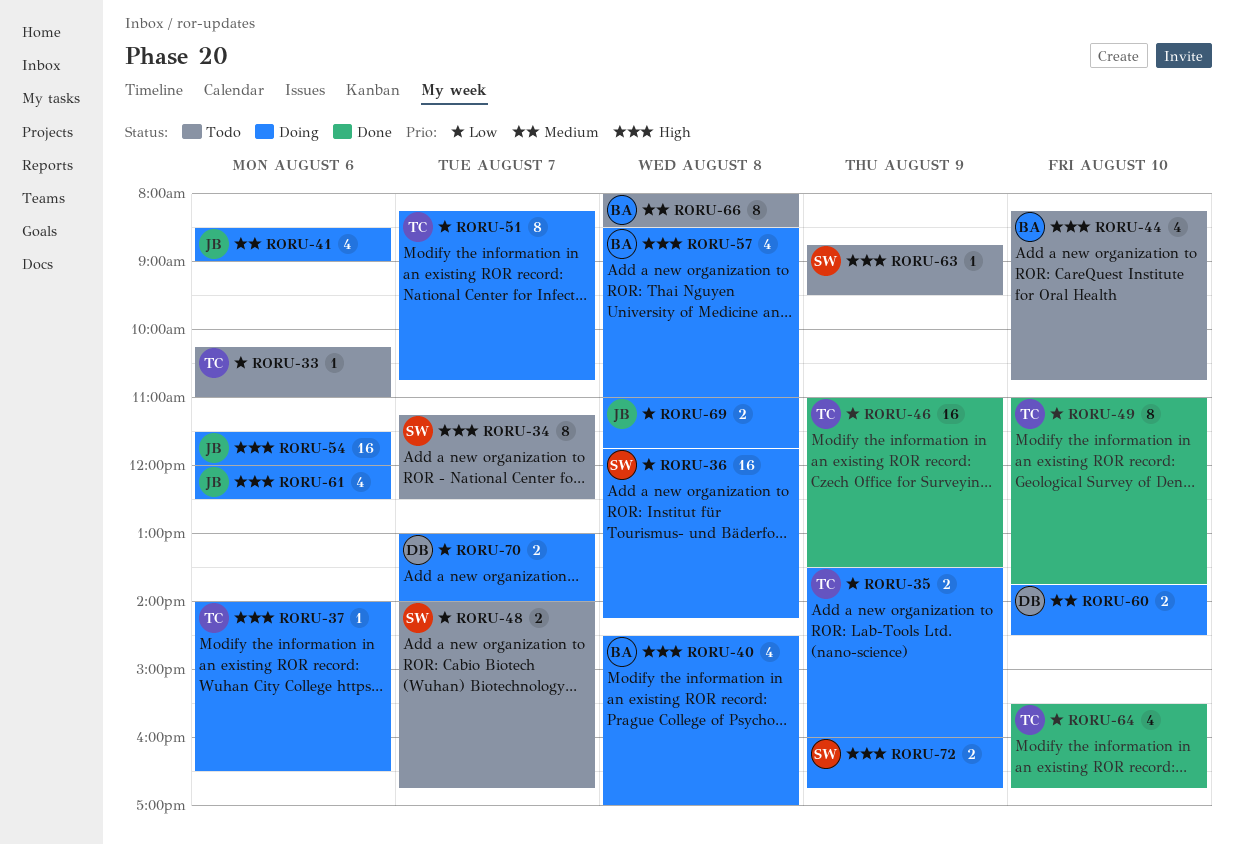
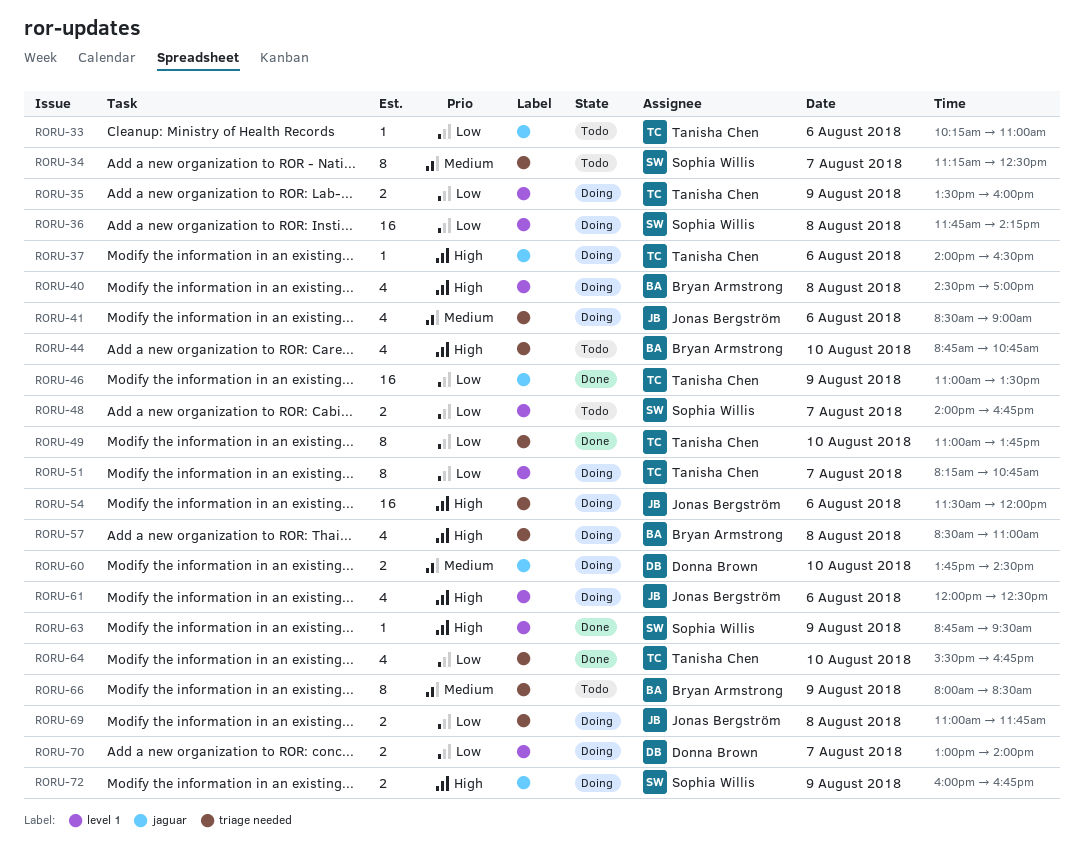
RORU-34, priority: High -> Medium
RORU-44, begins: 08:15 -> 08:45
RORU-63, status: Todo -> Done
RORU-66, day: Aug 8 -> Aug 9

